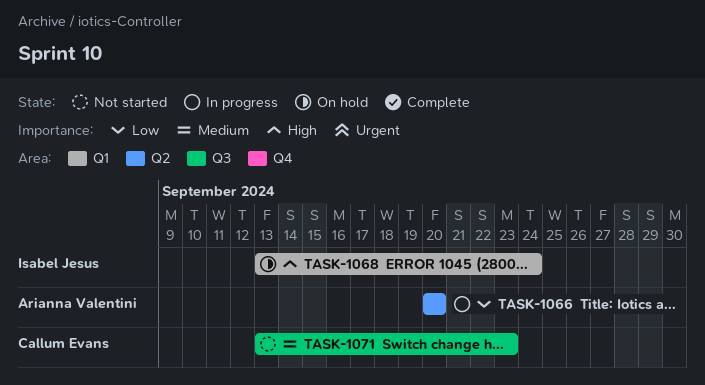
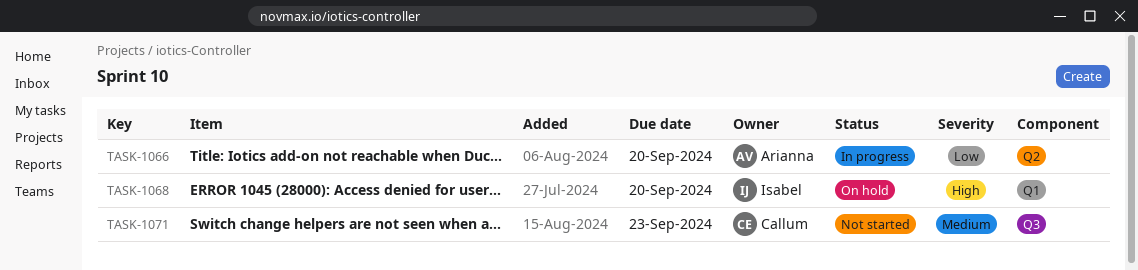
TASK-1068, due: Sep 24 -> Sep 20

